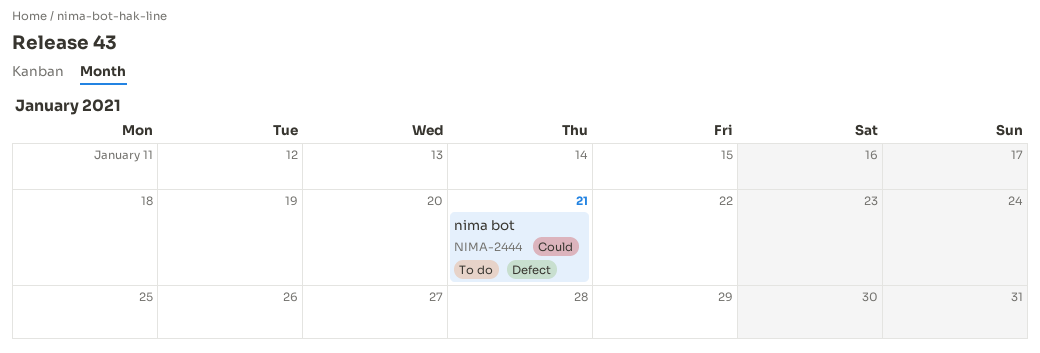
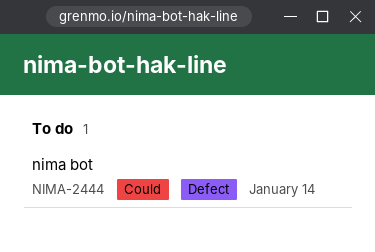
NIMA-2444, due: Jan 21 -> Jan 14

